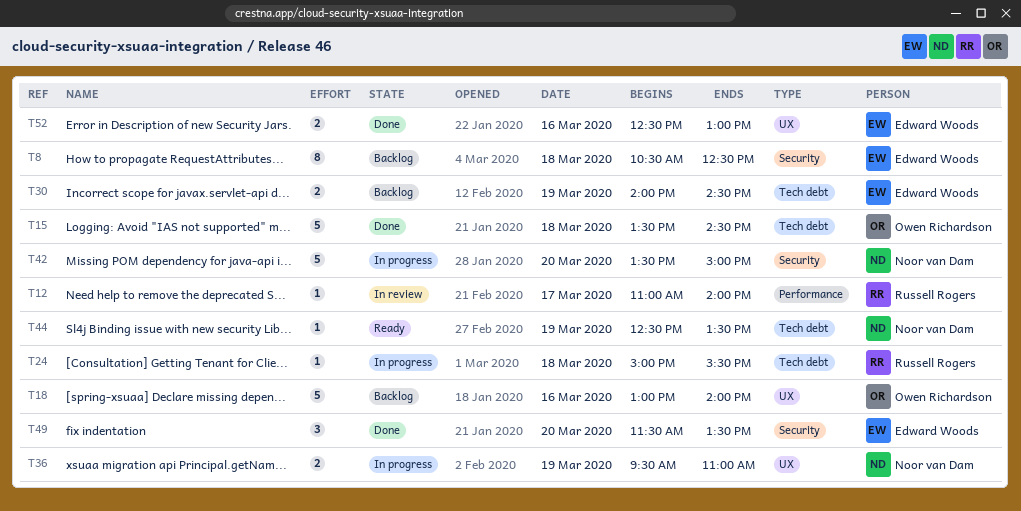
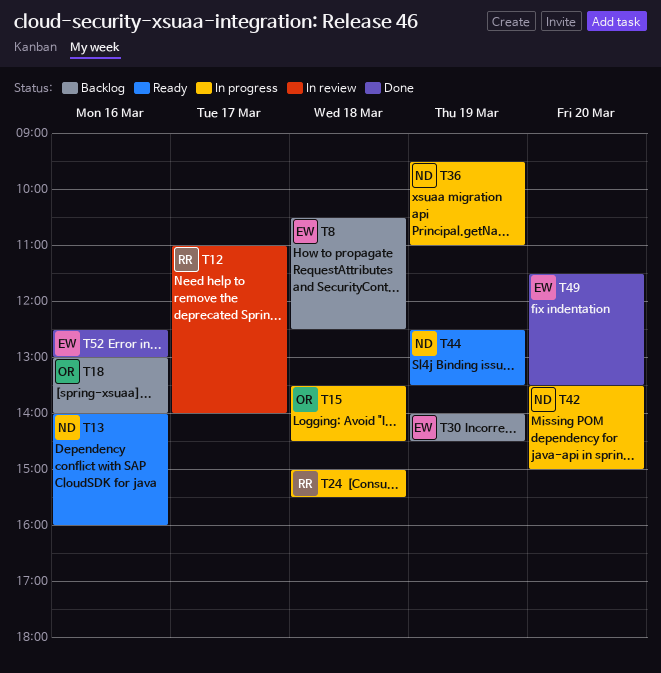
T13: none -> present
T15, status: Done -> In progress

